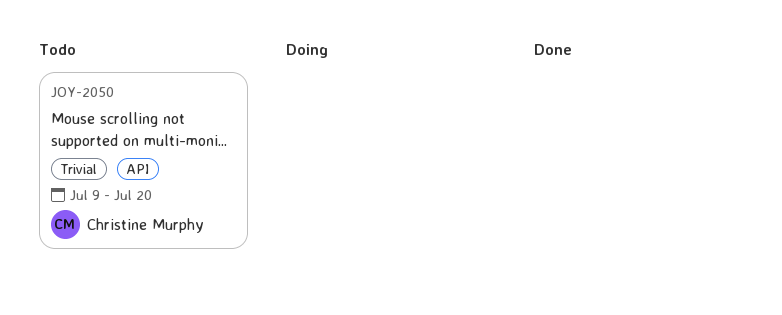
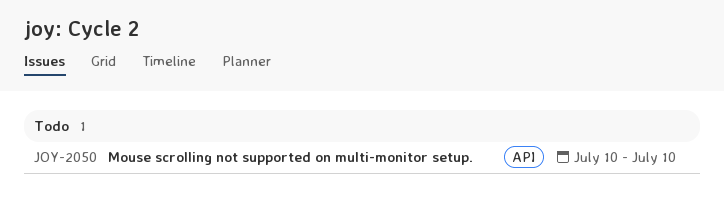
JOY-2050, start: Jul 9 -> Jul 10
JOY-2050, due: Jul 20 -> Jul 10

